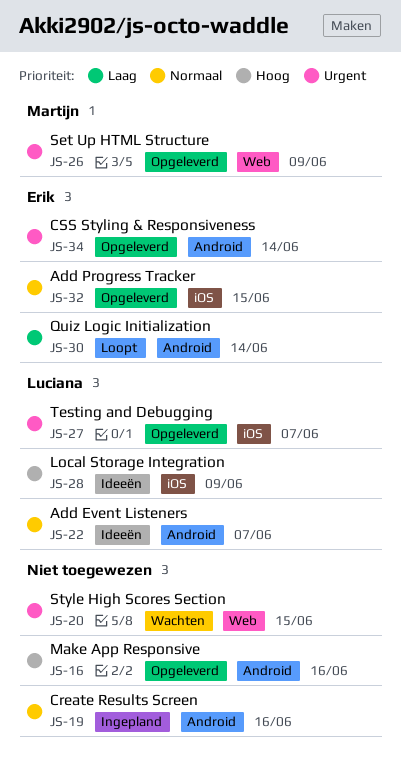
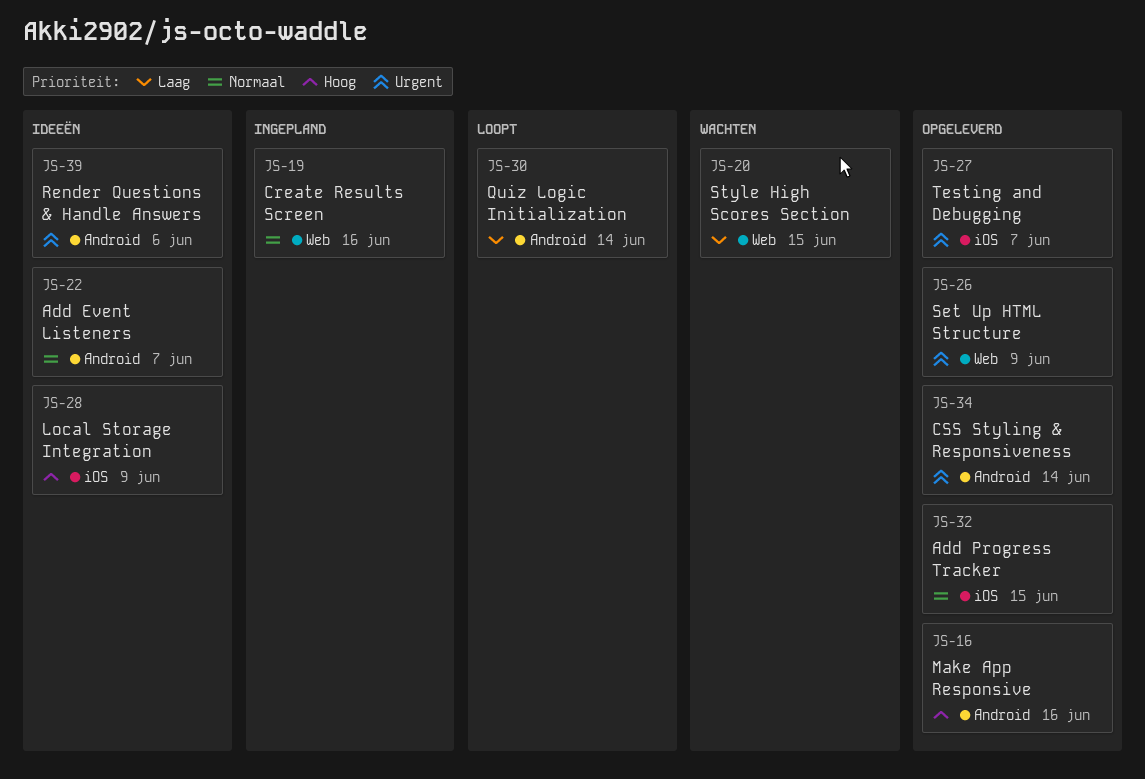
JS-19, label: Android -> Web
JS-20, priority: Urgent -> Laag
JS-39: none -> present

